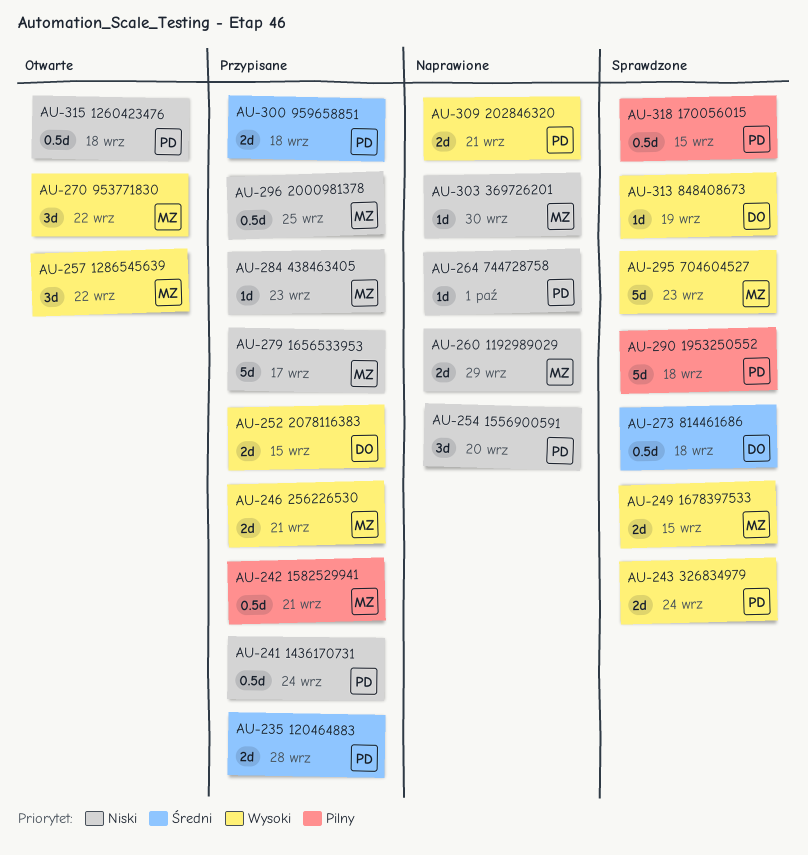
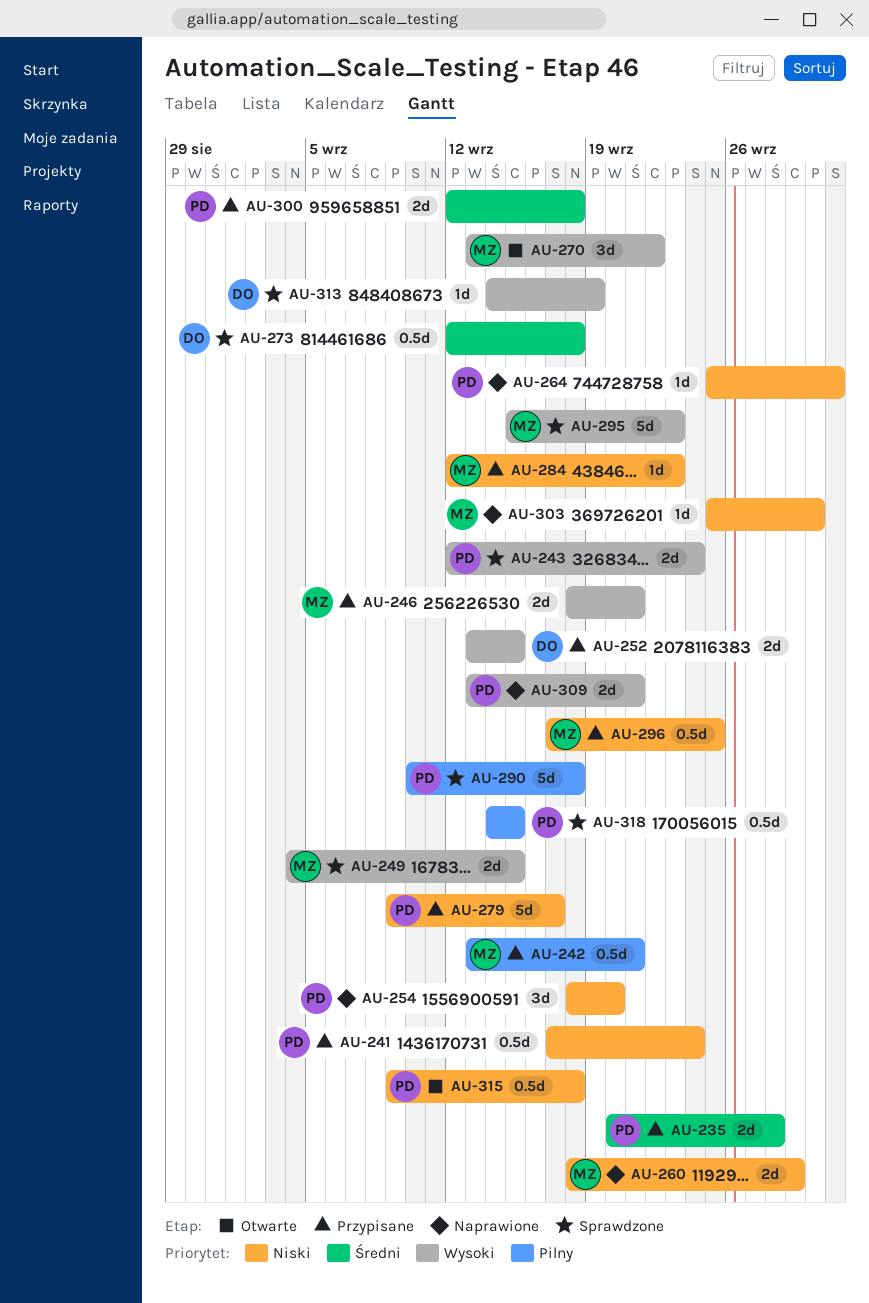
AU-257: present -> none
AU-279, owner: MZ -> PD

